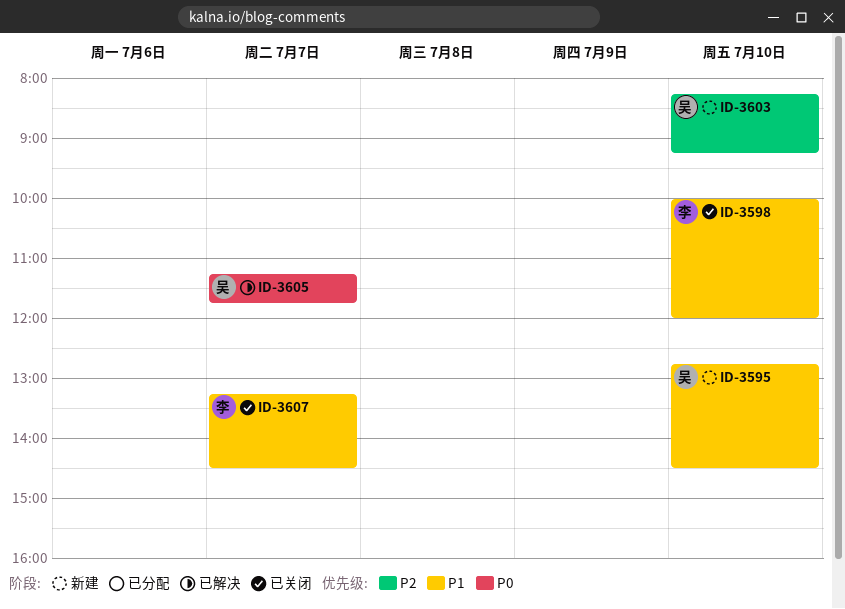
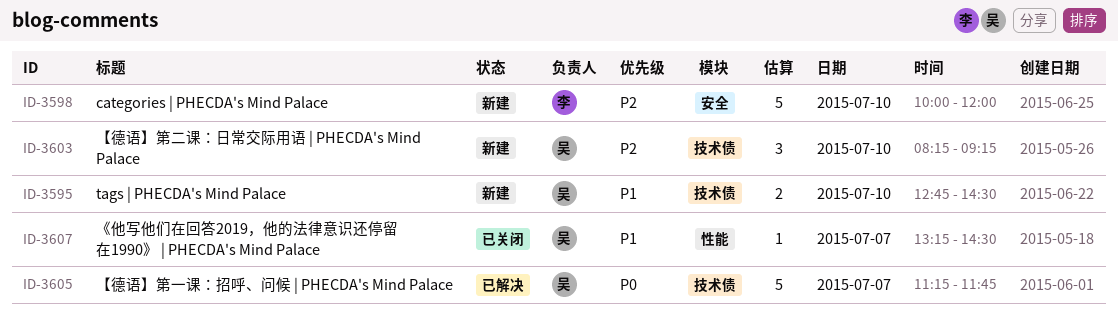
ID-3598, status: 已关闭 -> 新建
ID-3598, priority: P1 -> P2
ID-3607, owner: 李 -> 吴

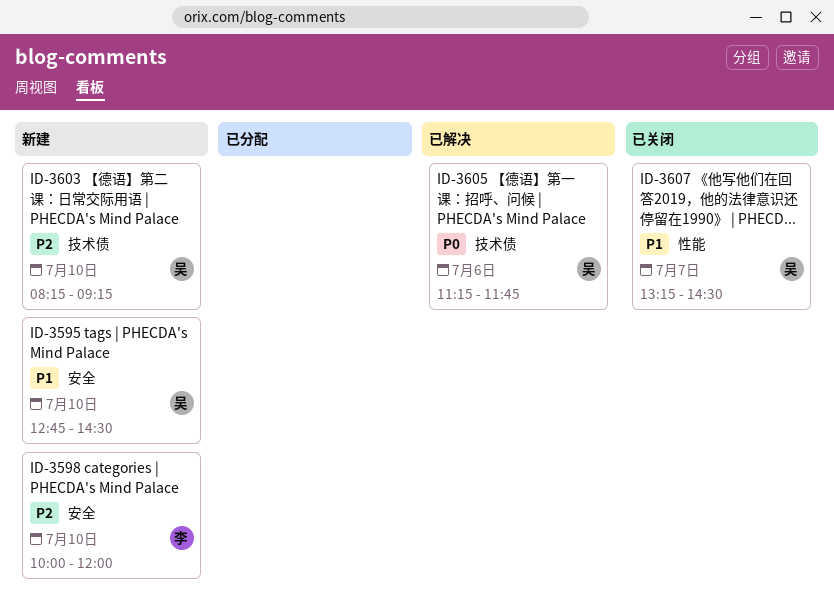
ID-3595, label: 技术债 -> 安全
ID-3605, day: Jul 7 -> Jul 6

